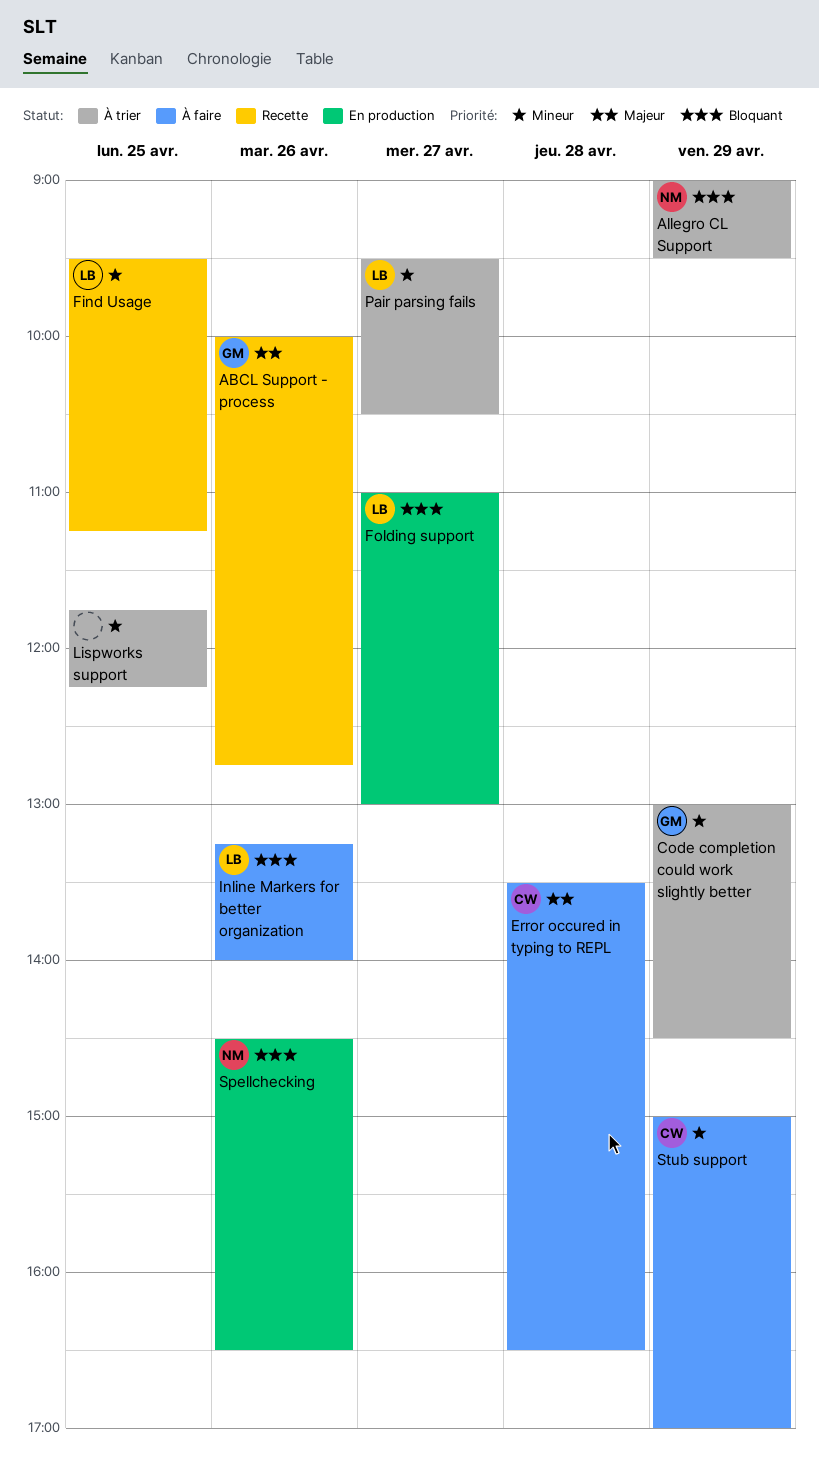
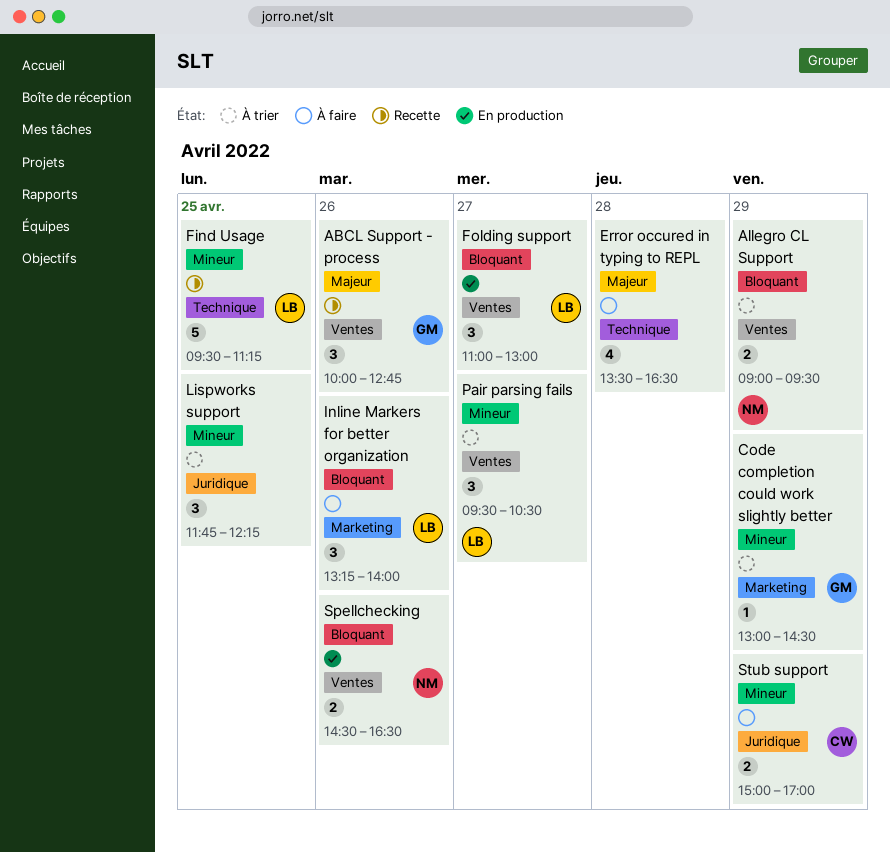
Error occured in typing to REPL, owner: CW -> none

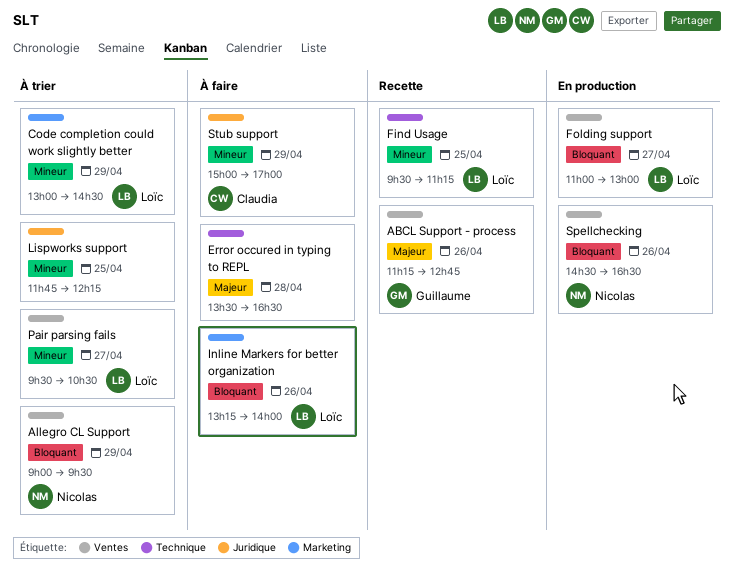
ABCL Support - process, begins: 10:00 -> 11:15
Code completion could work slightly better, owner: Guillaume -> Loïc

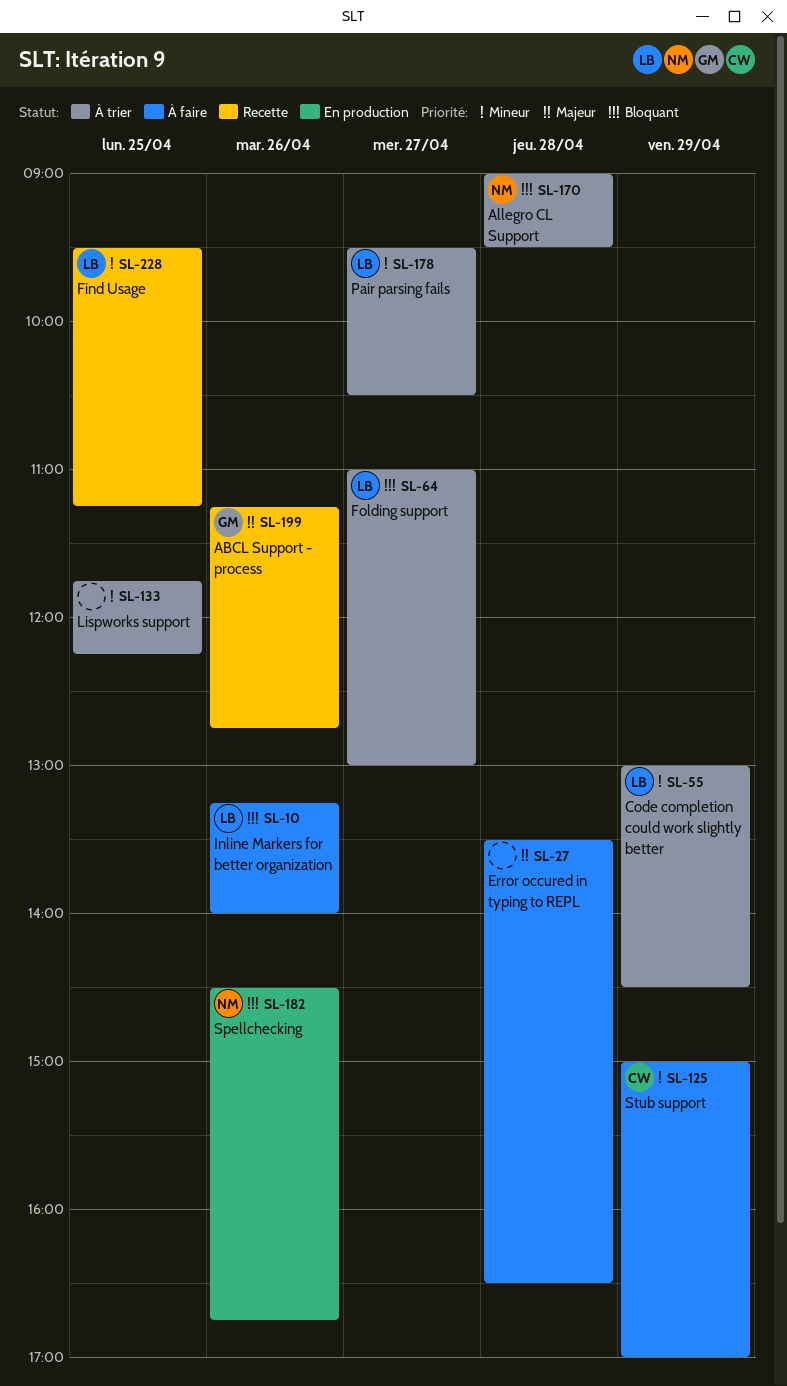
Allegro CL Support, day: Apr 29 -> Apr 28
Folding support, status: En production -> À trier
Spellchecking, ends: 16:30 -> 16:45

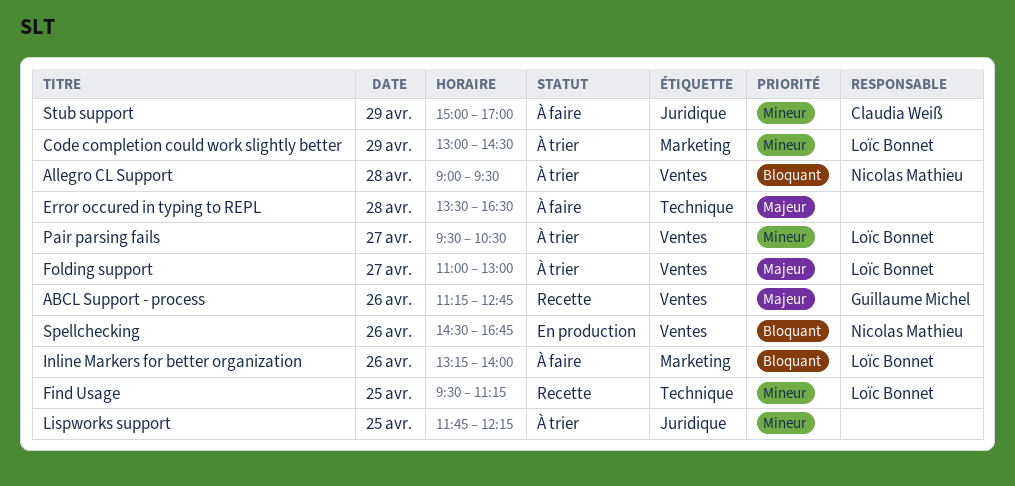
Folding support, priority: Bloquant -> Majeur

